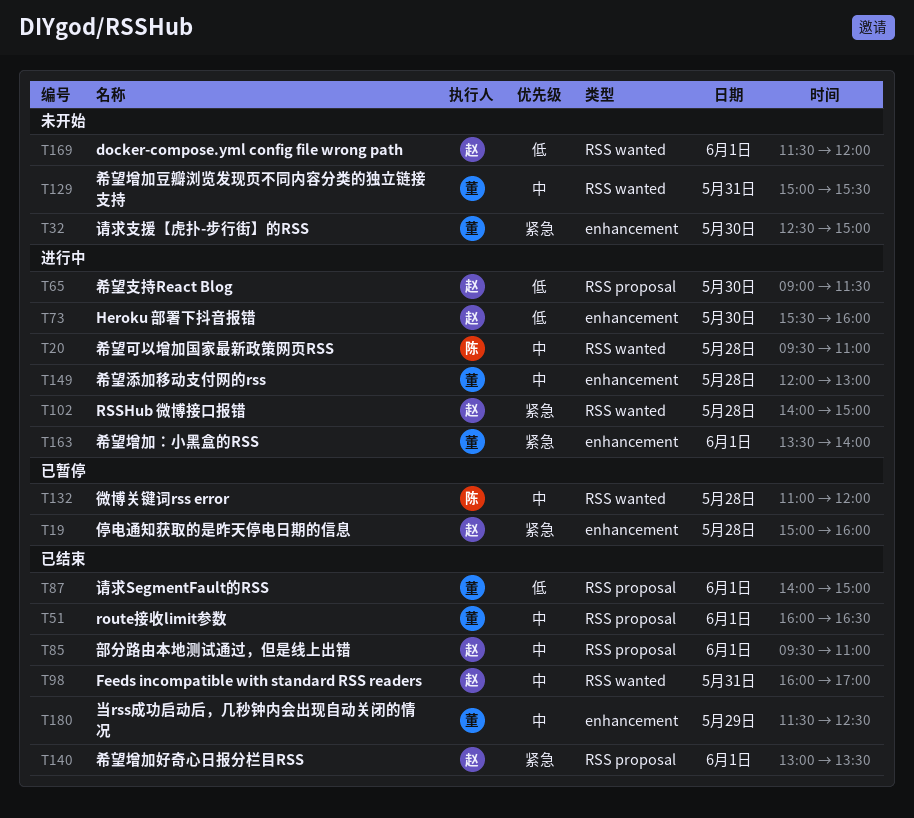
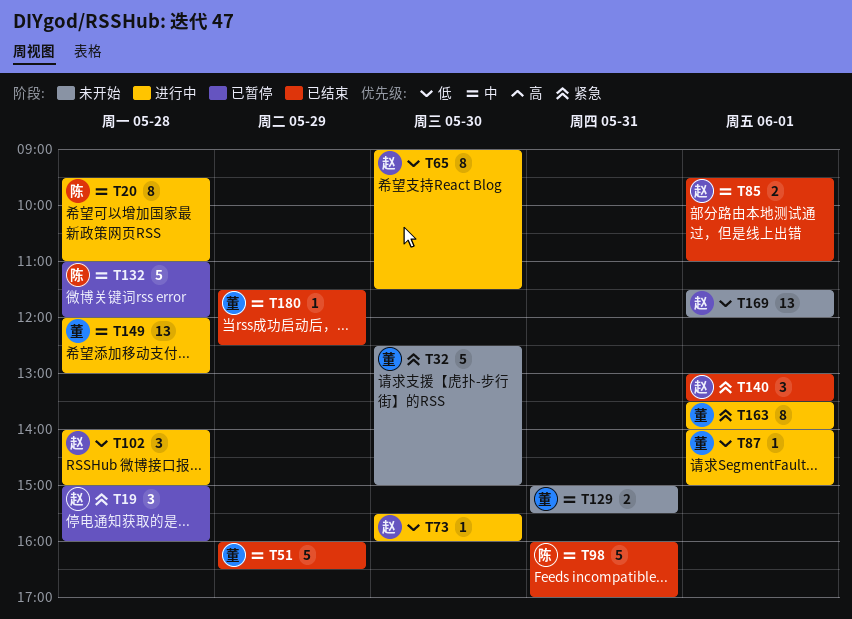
T51, day: Jun 1 -> May 29
T87, status: 已结束 -> 进行中
T98, owner: 赵 -> 陈
T102, priority: 紧急 -> 低

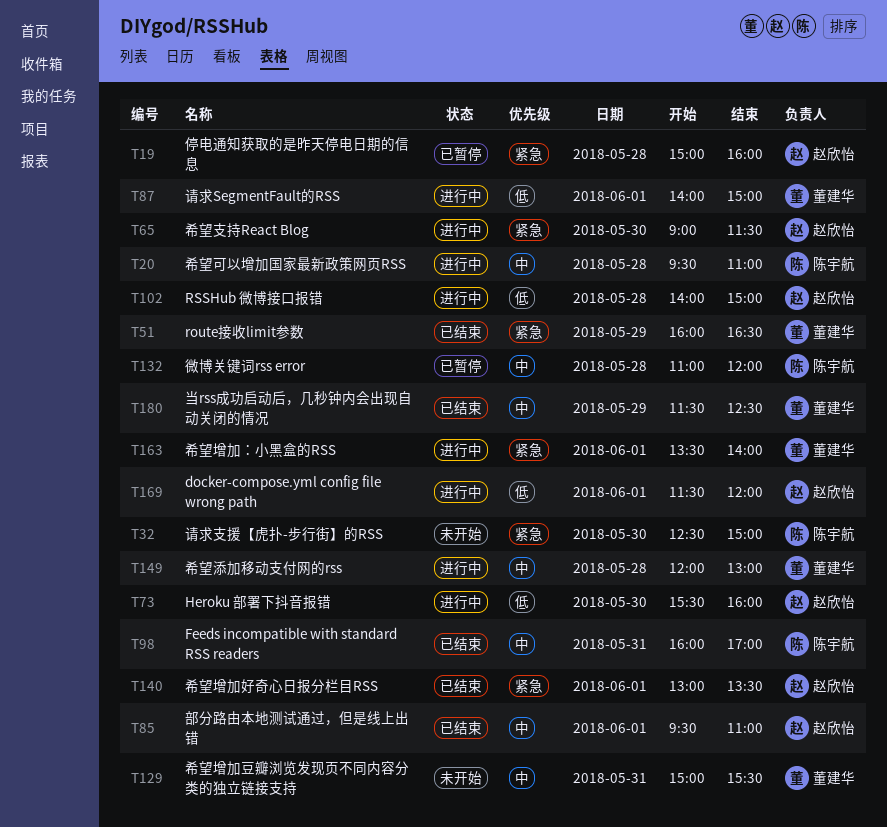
T32, owner: 董建华 -> 陈宇航
T51, priority: 中 -> 紧急
T65, priority: 低 -> 紧急
T169, status: 未开始 -> 进行中

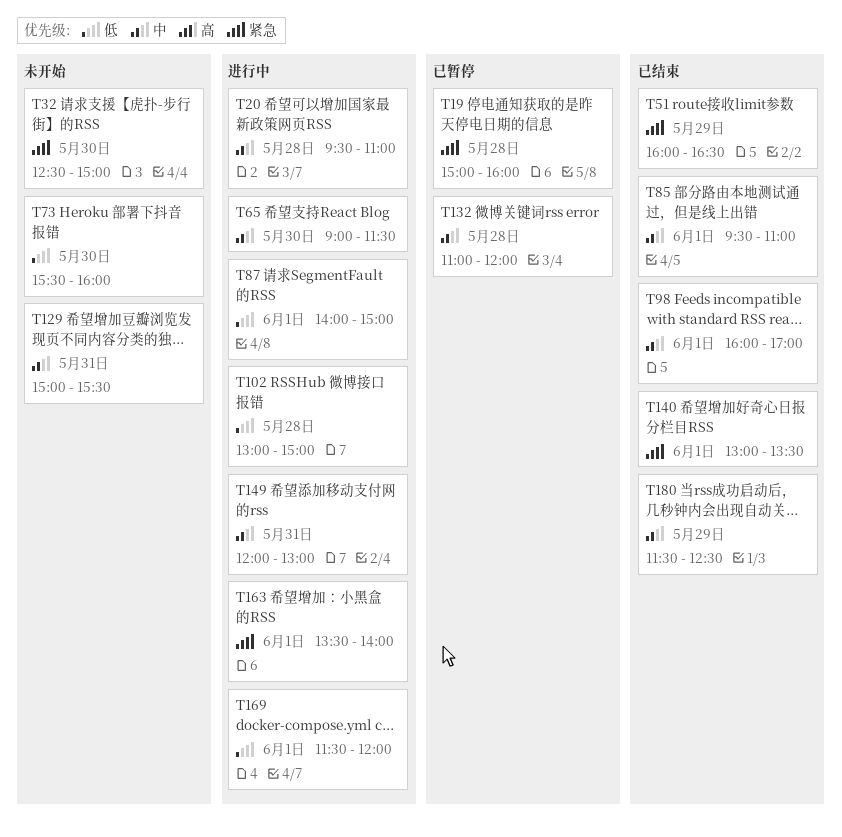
T65, priority: 紧急 -> 中
T73, status: 进行中 -> 未开始
T98, day: May 31 -> Jun 1
T102, begins: 14:00 -> 13:00
T149, day: May 28 -> May 31

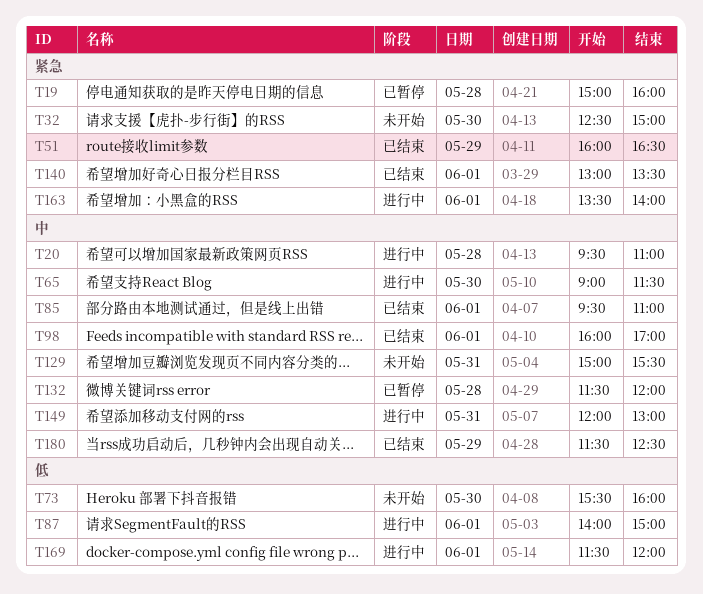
T102: present -> none
T132, begins: 11:00 -> 11:30

